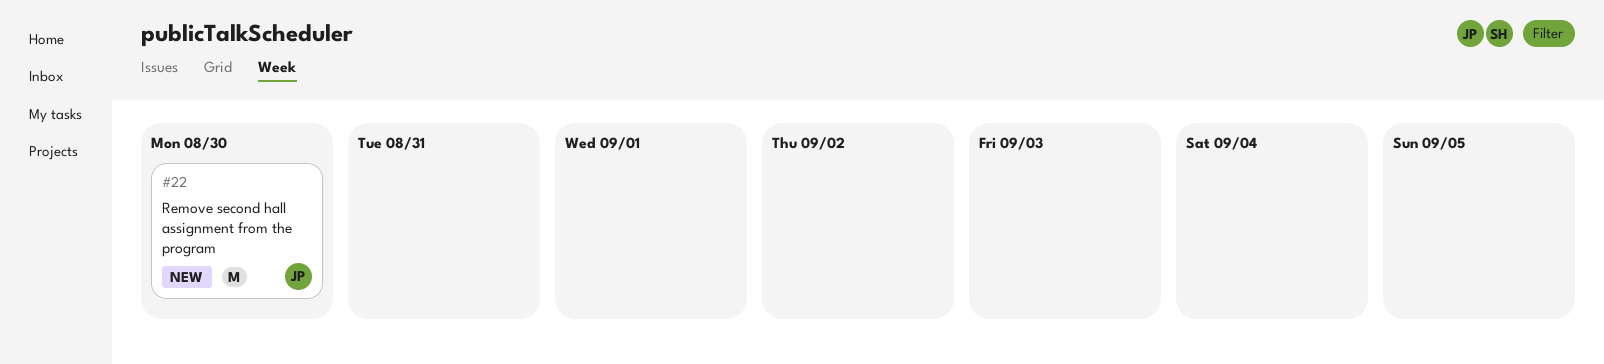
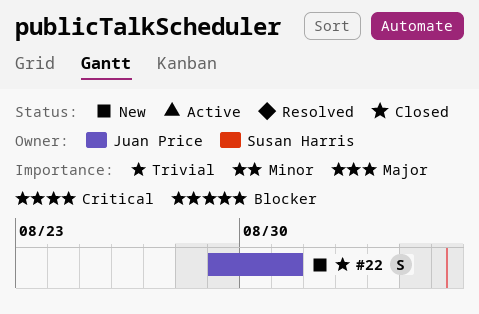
#22, estimate: M -> S
#22, due: Aug 30 -> Aug 31

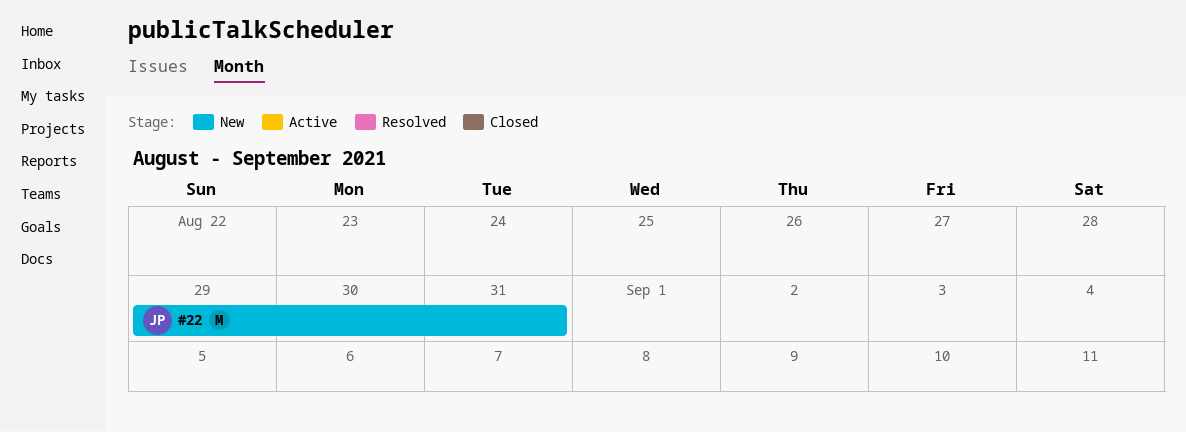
#22, estimate: S -> M

